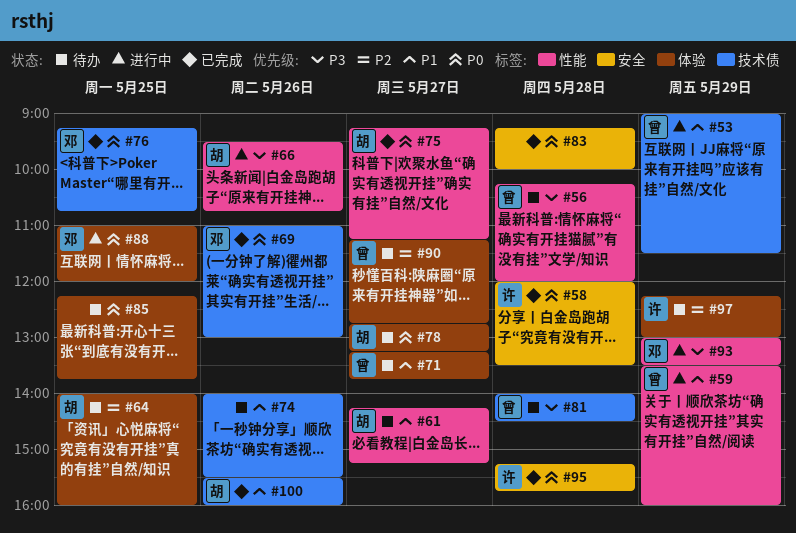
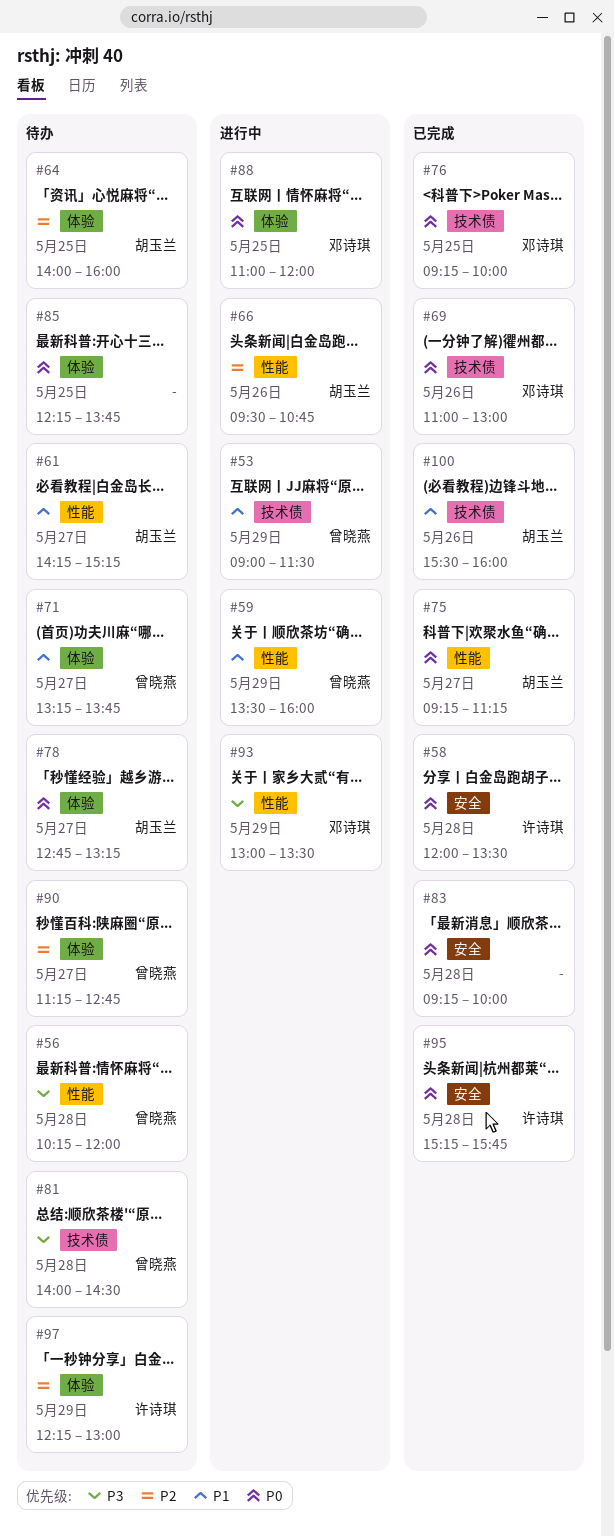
#66, priority: P3 -> P2
#74: present -> none
#76, ends: 10:45 -> 10:00

